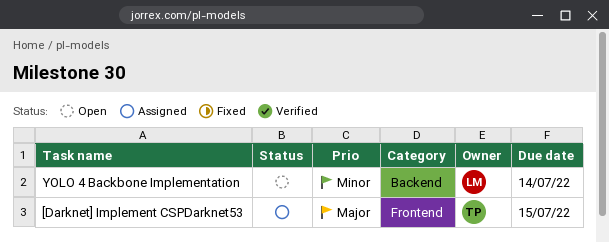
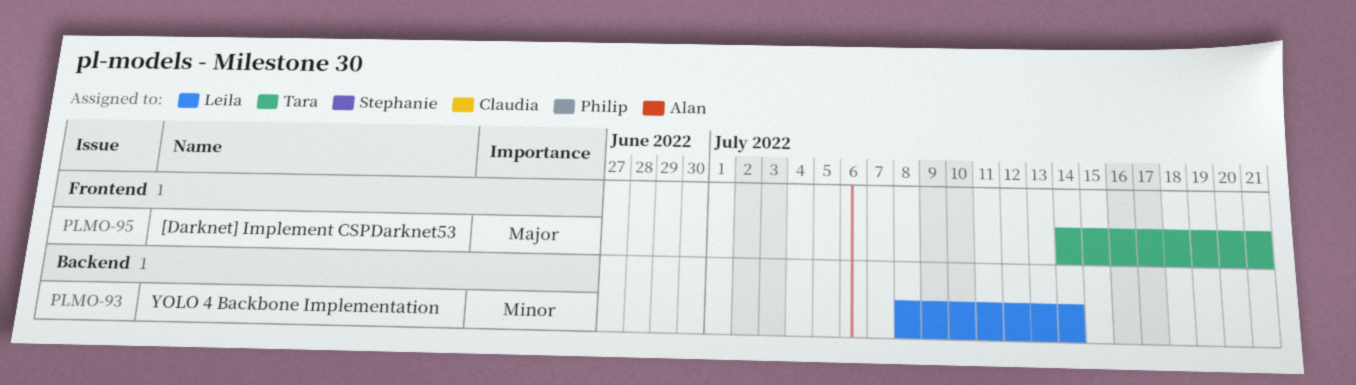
[Darknet] Implement CSPDarknet53, due: Jul 15 -> Jul 21

